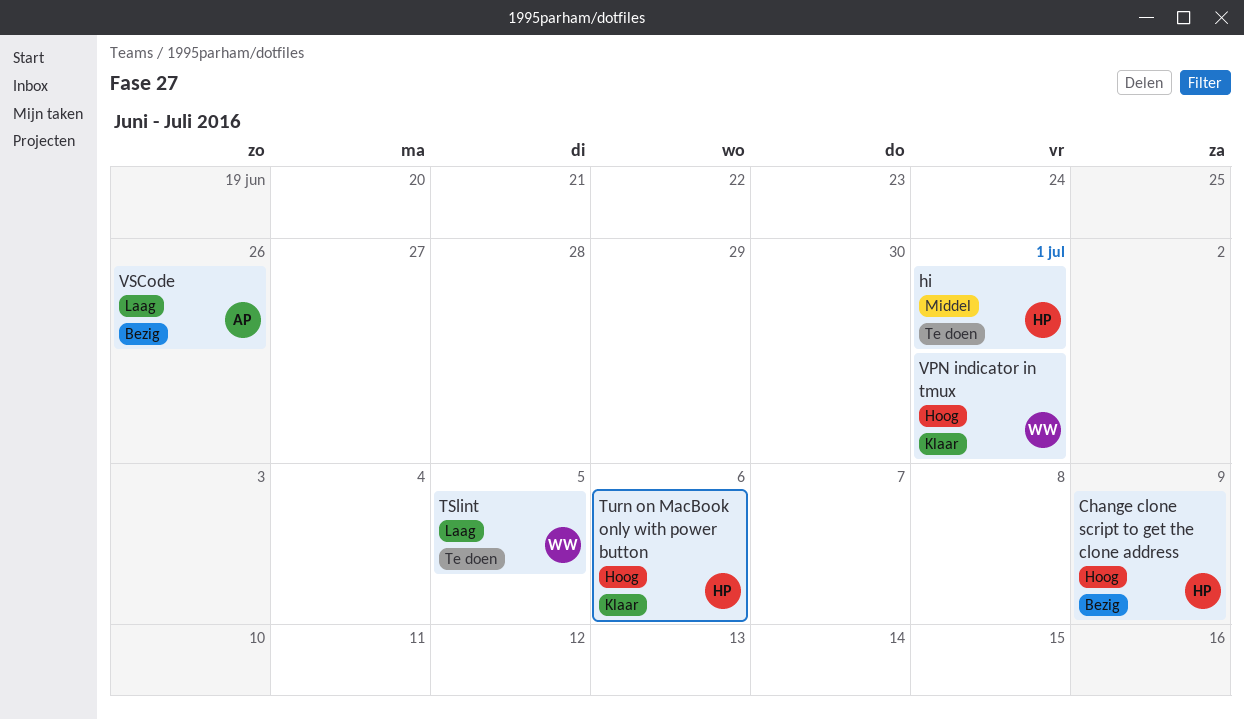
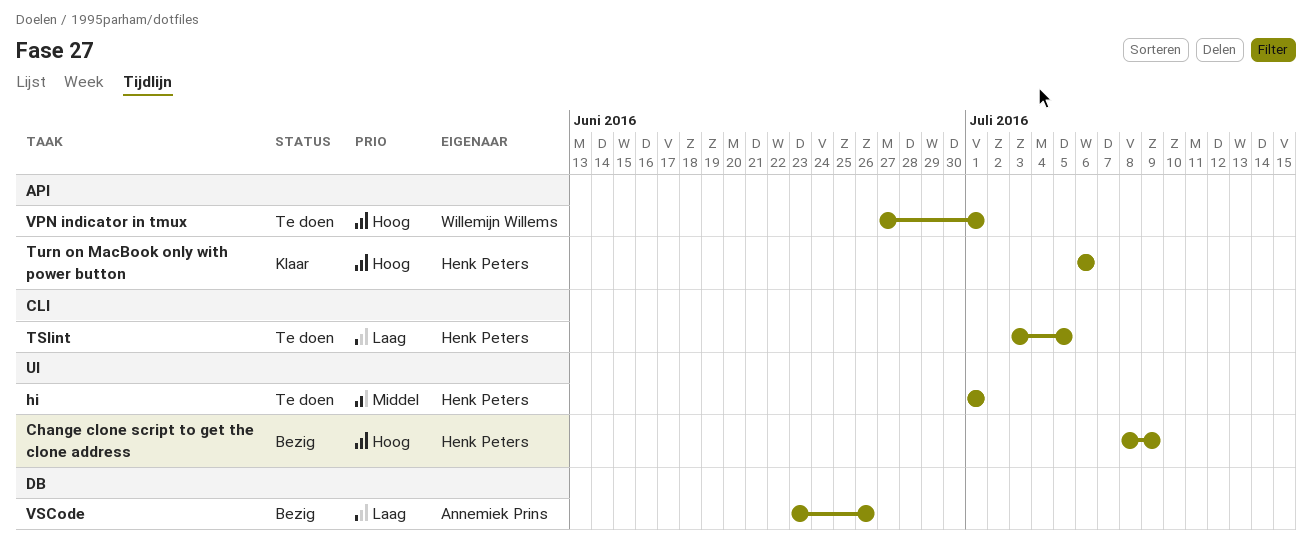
TSlint, owner: Willemijn Willems -> Henk Peters
VPN indicator in tmux, status: Klaar -> Te doen

